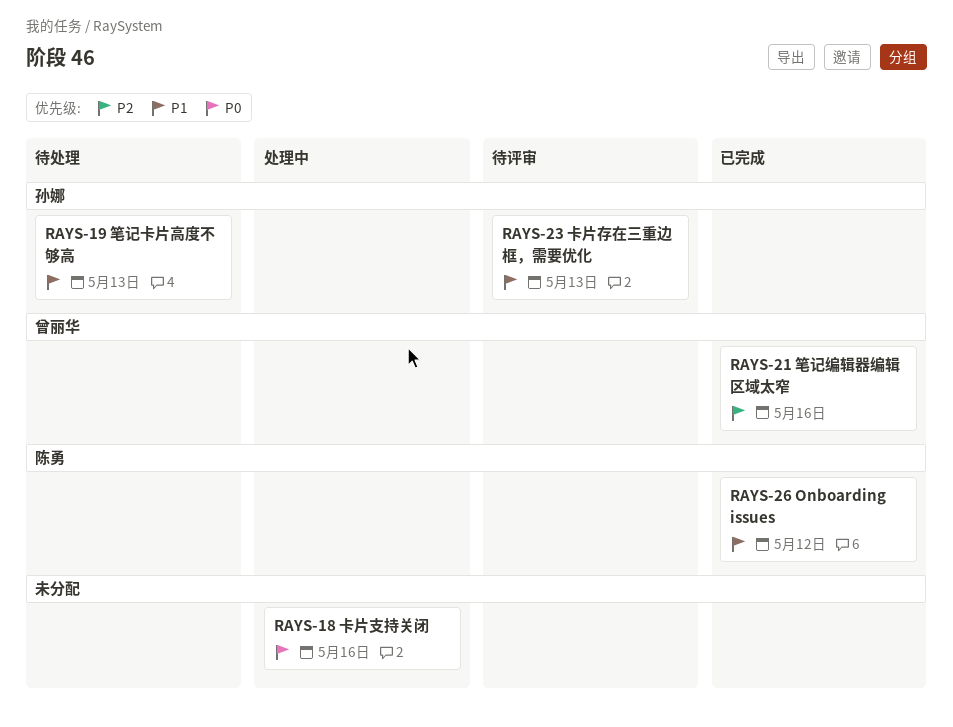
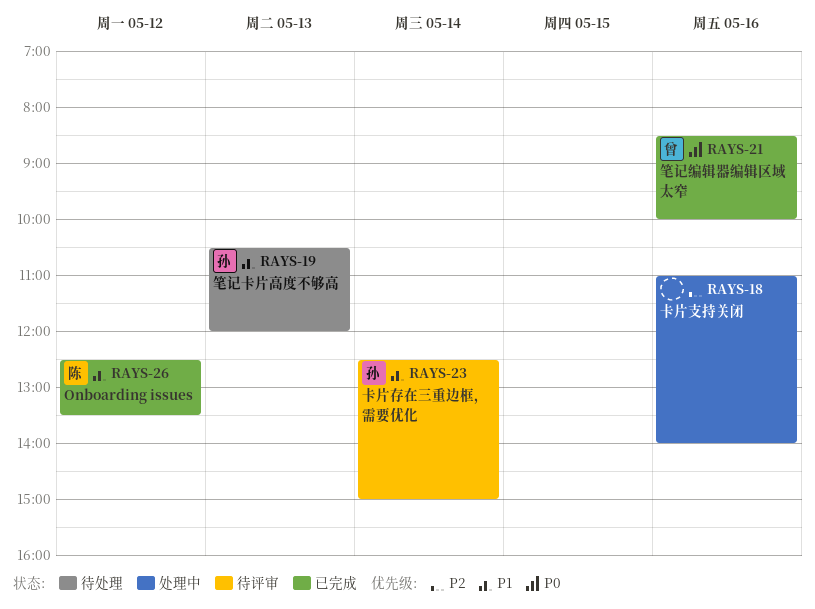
RAYS-18, priority: P0 -> P2
RAYS-21, priority: P2 -> P0
RAYS-23, day: May 13 -> May 14

